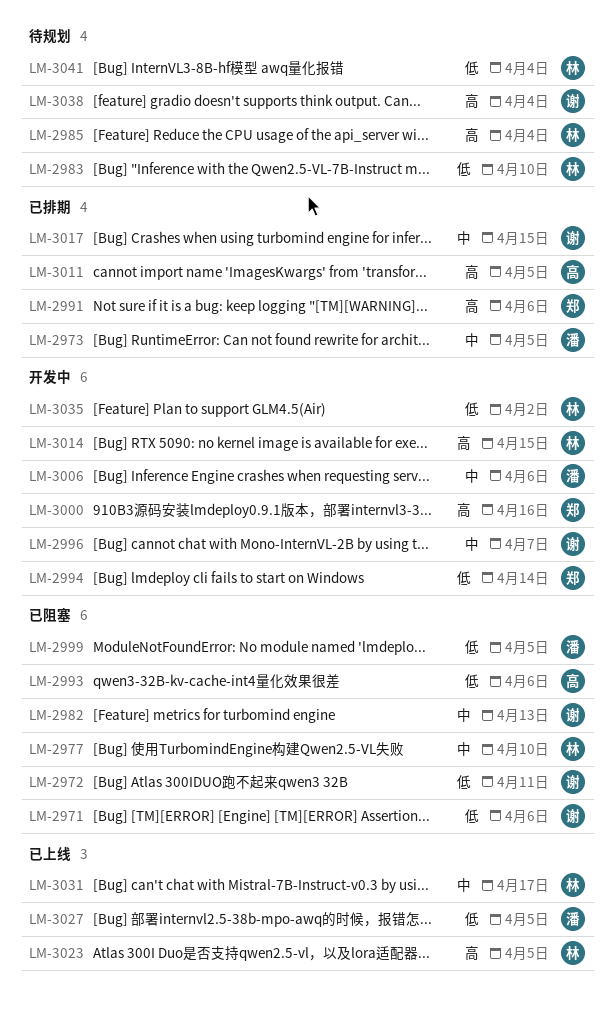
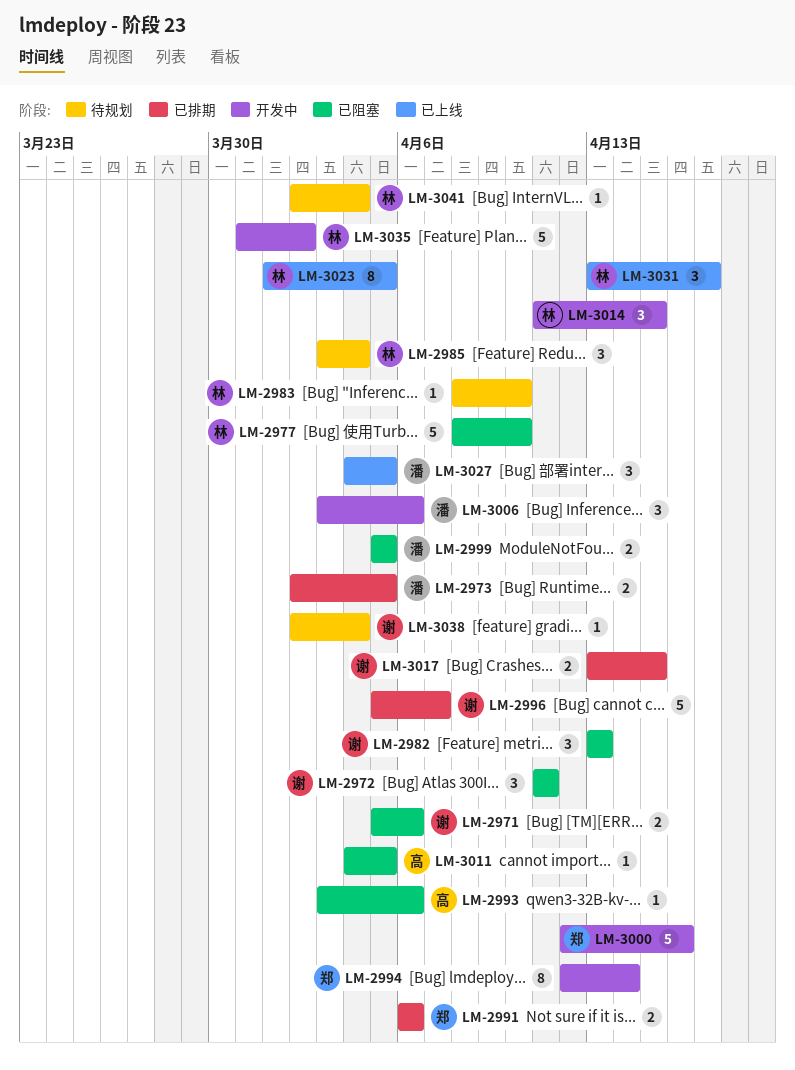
LM-2996, status: 开发中 -> 已排期
LM-3011, status: 已排期 -> 已阻塞

